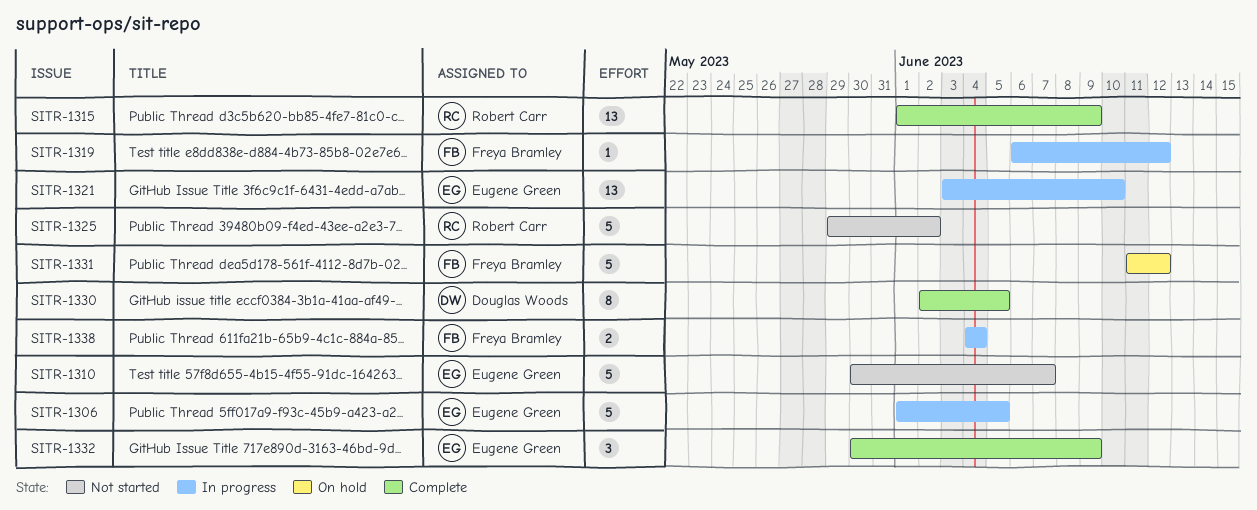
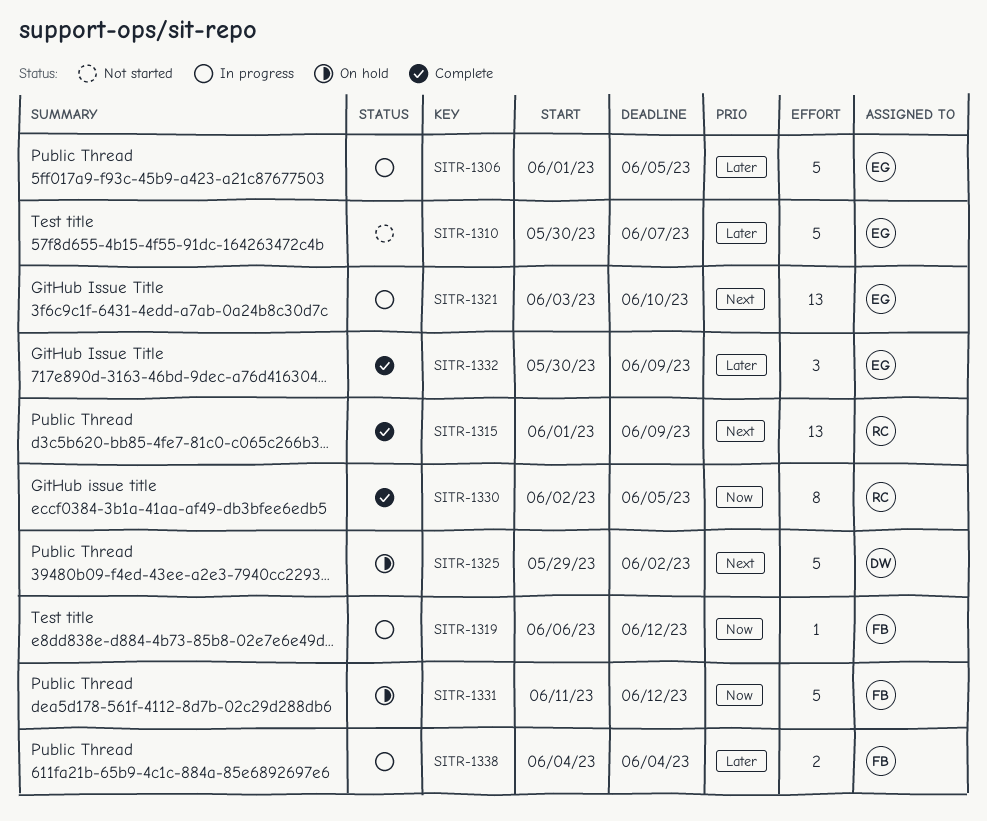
SITR-1325, status: Not started -> On hold
SITR-1325, owner: Robert Carr -> Douglas Woods
SITR-1330, owner: Douglas Woods -> Robert Carr

